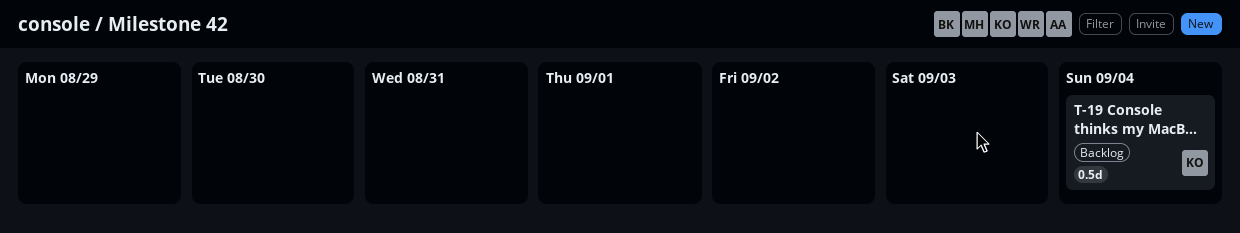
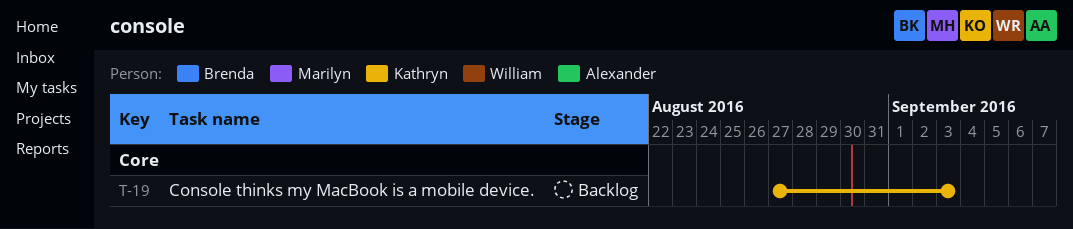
T-19, due: Sep 4 -> Sep 3

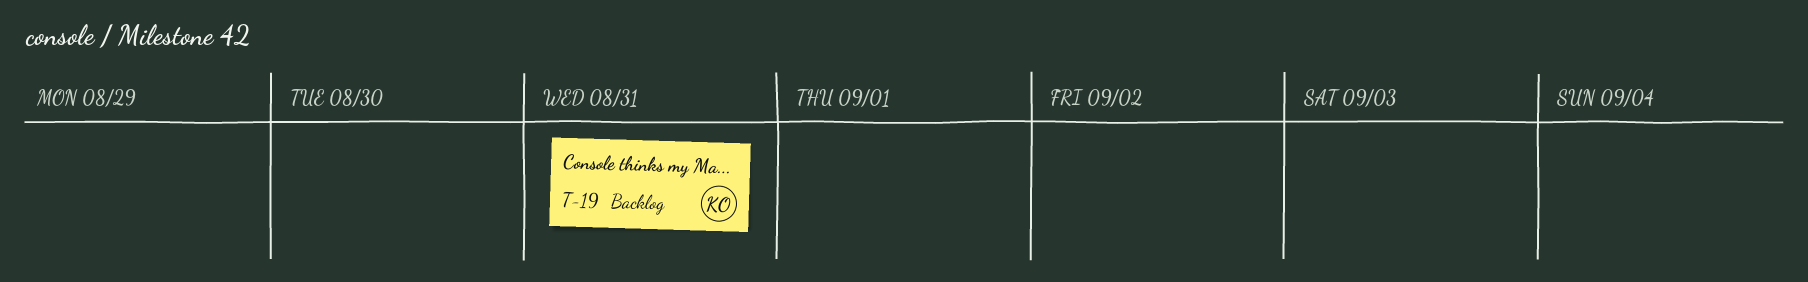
T-19, due: Sep 3 -> Aug 31

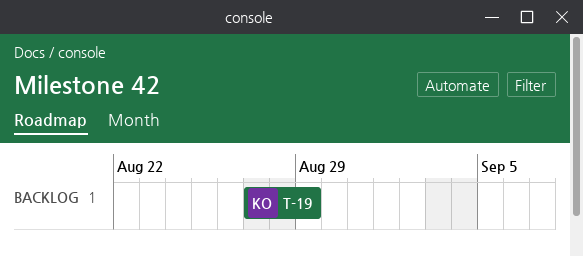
T-19, due: Aug 31 -> Aug 29

